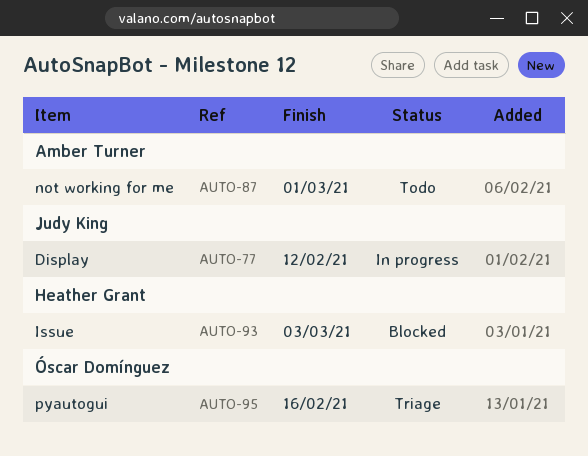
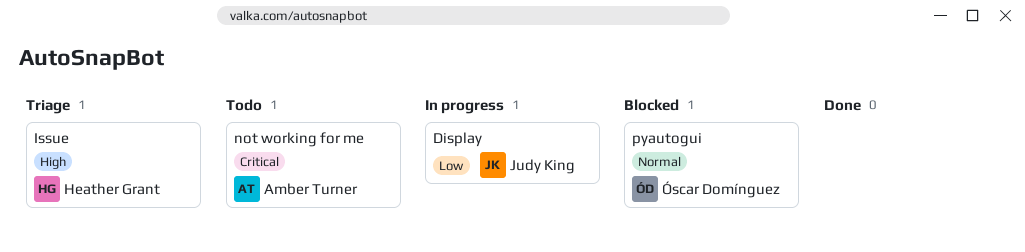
Issue, status: Blocked -> Triage
pyautogui, status: Triage -> Blocked

